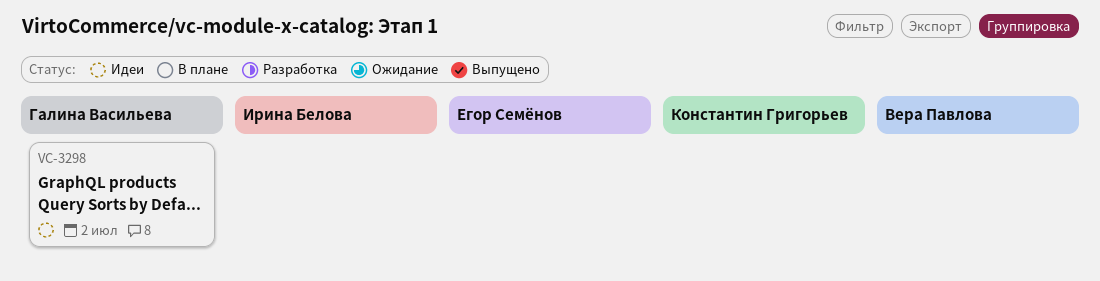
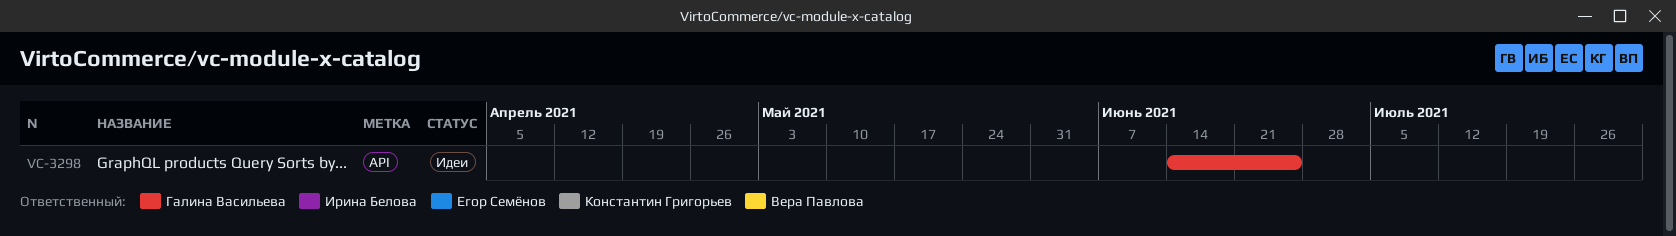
VC-3298, due: Jul 2 -> Jun 25

